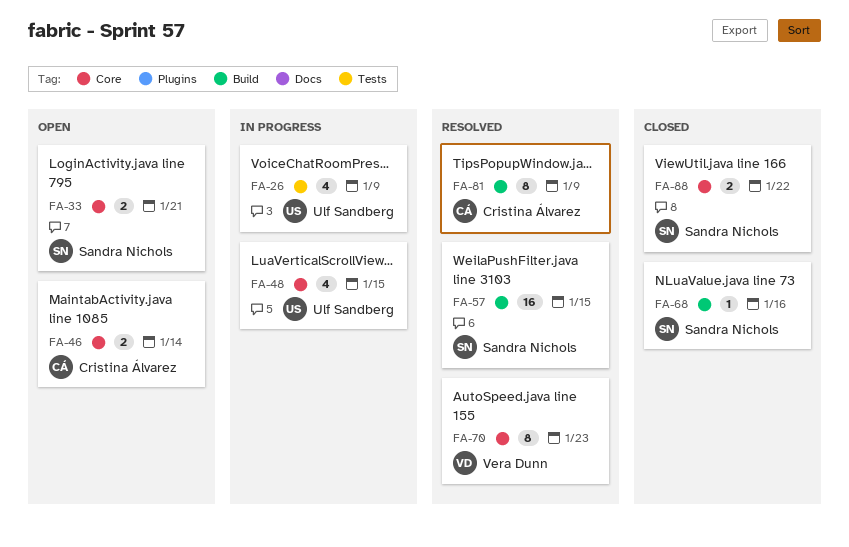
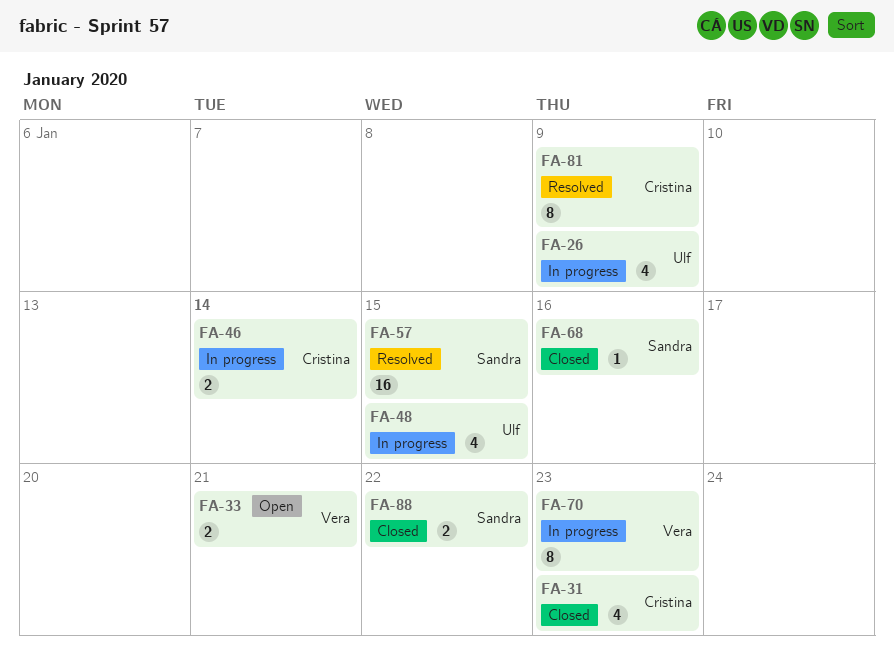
FA-31: none -> present
FA-33, owner: Sandra Nichols -> Vera Dunn
FA-46, status: Open -> In progress
FA-70, status: Resolved -> In progress

